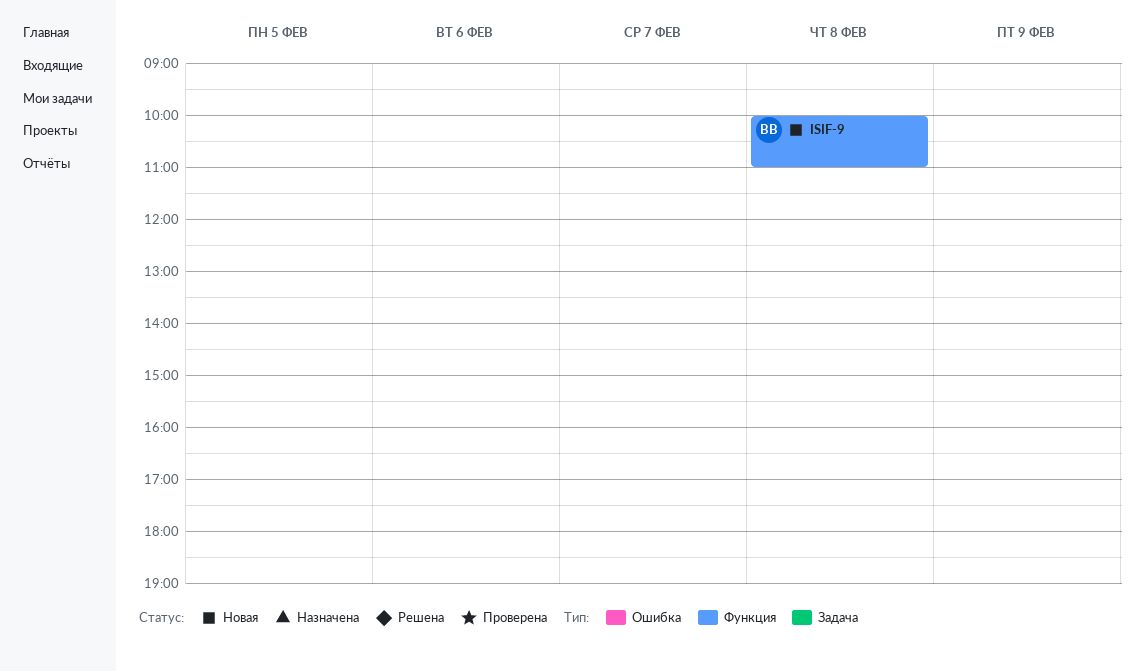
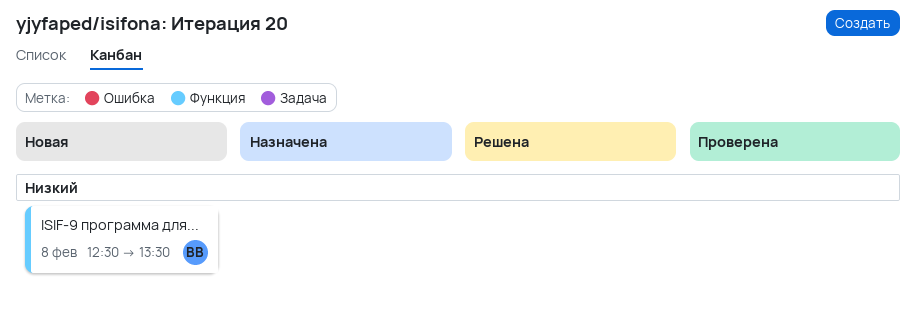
ISIF-9, begins: 10:00 -> 12:30
ISIF-9, ends: 11:00 -> 13:30

